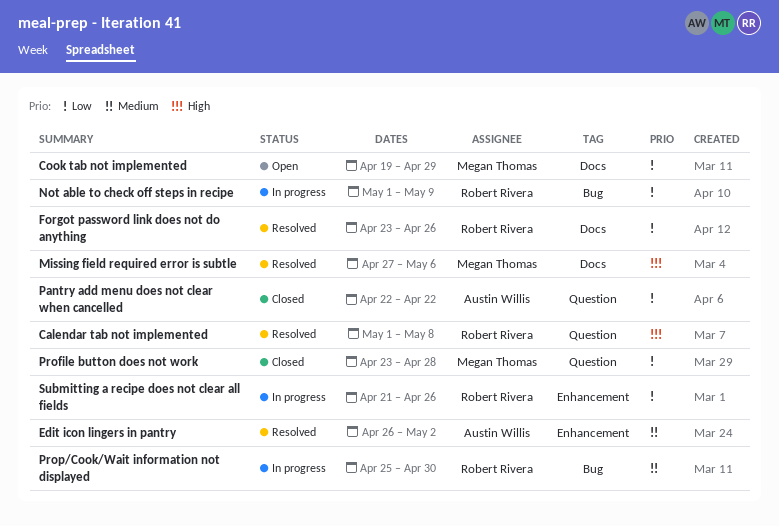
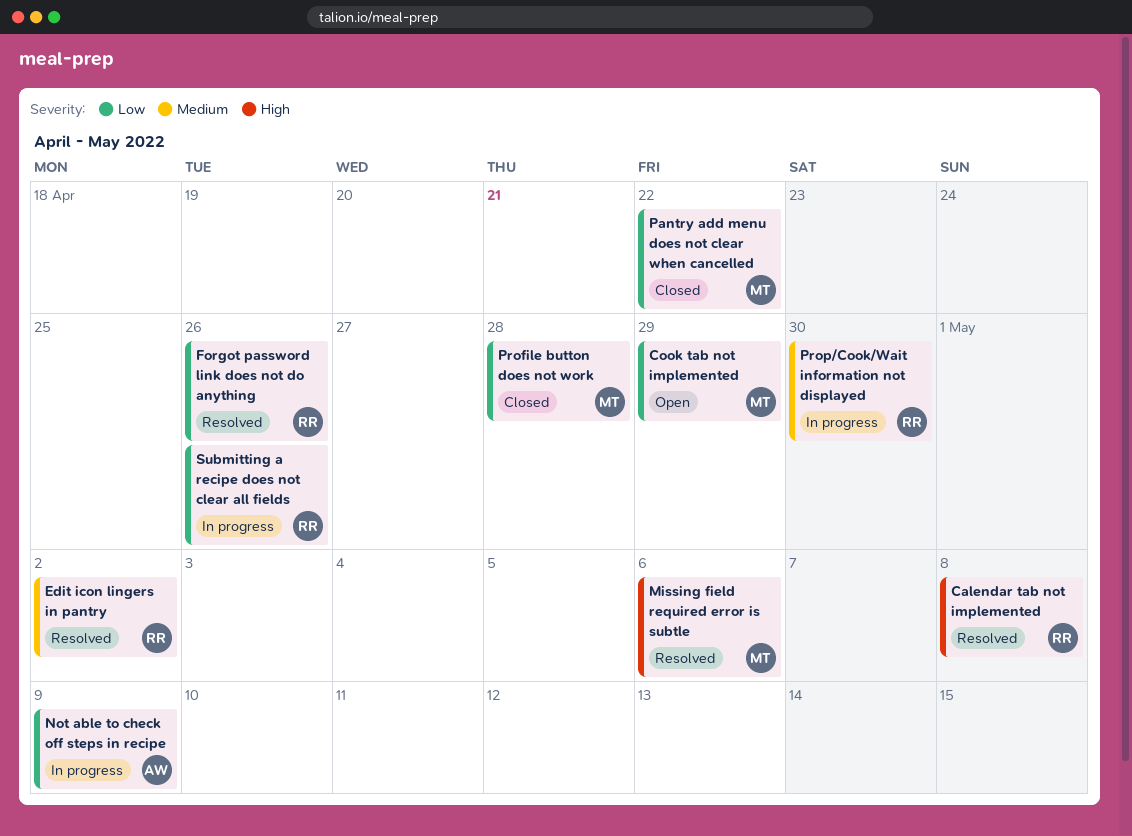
Edit icon lingers in pantry, owner: Austin Willis -> Robert Rivera
Not able to check off steps in recipe, owner: Robert Rivera -> Austin Willis
Pantry add menu does not clear when cancelled, owner: Austin Willis -> Megan Thomas

